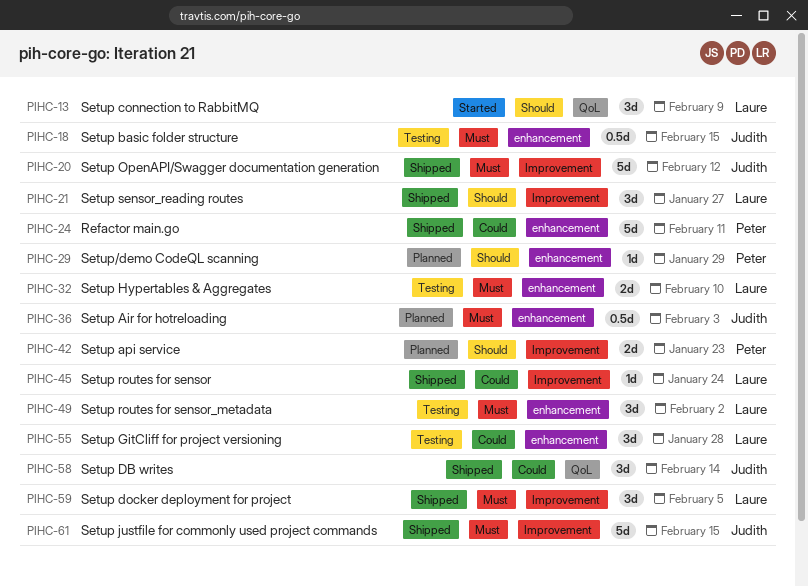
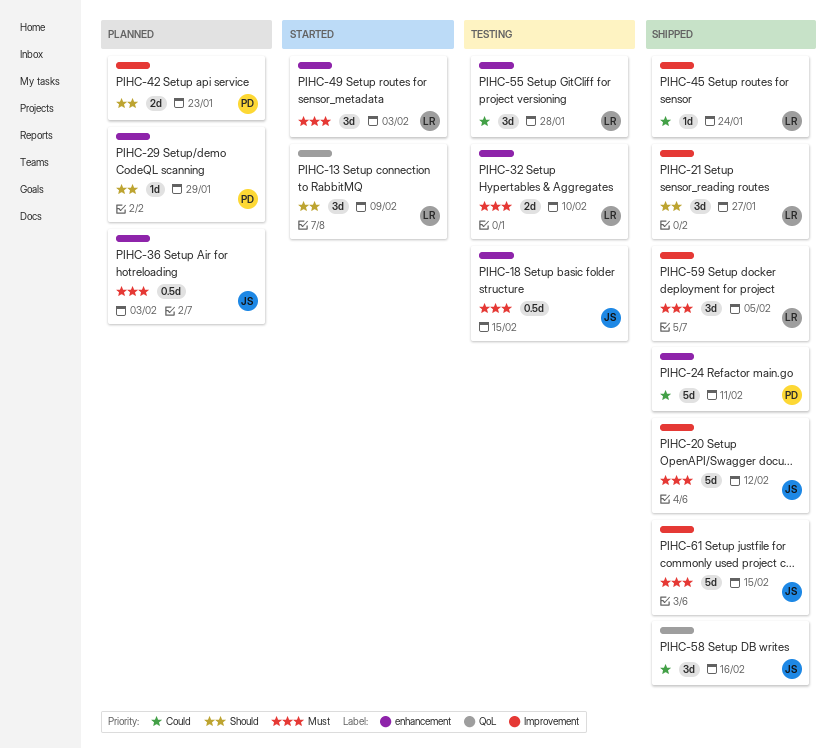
PIHC-49, status: Testing -> Started
PIHC-49, due: Feb 2 -> Feb 3
PIHC-58, due: Feb 14 -> Feb 16

